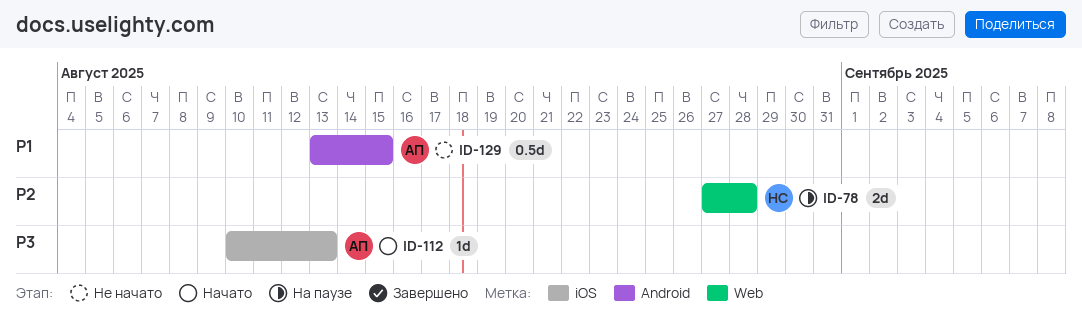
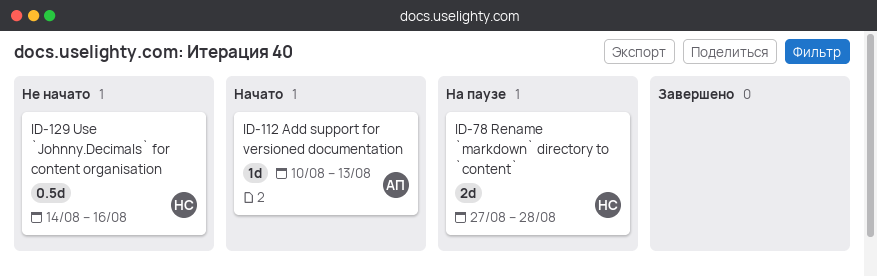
ID-129, owner: АП -> НС
ID-129, start: Aug 13 -> Aug 14
ID-129, due: Aug 15 -> Aug 16

